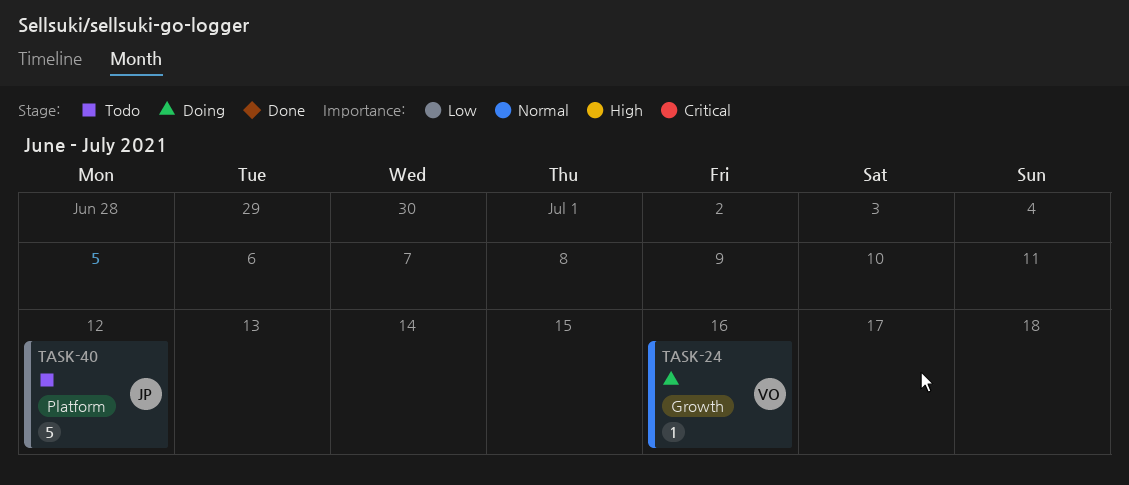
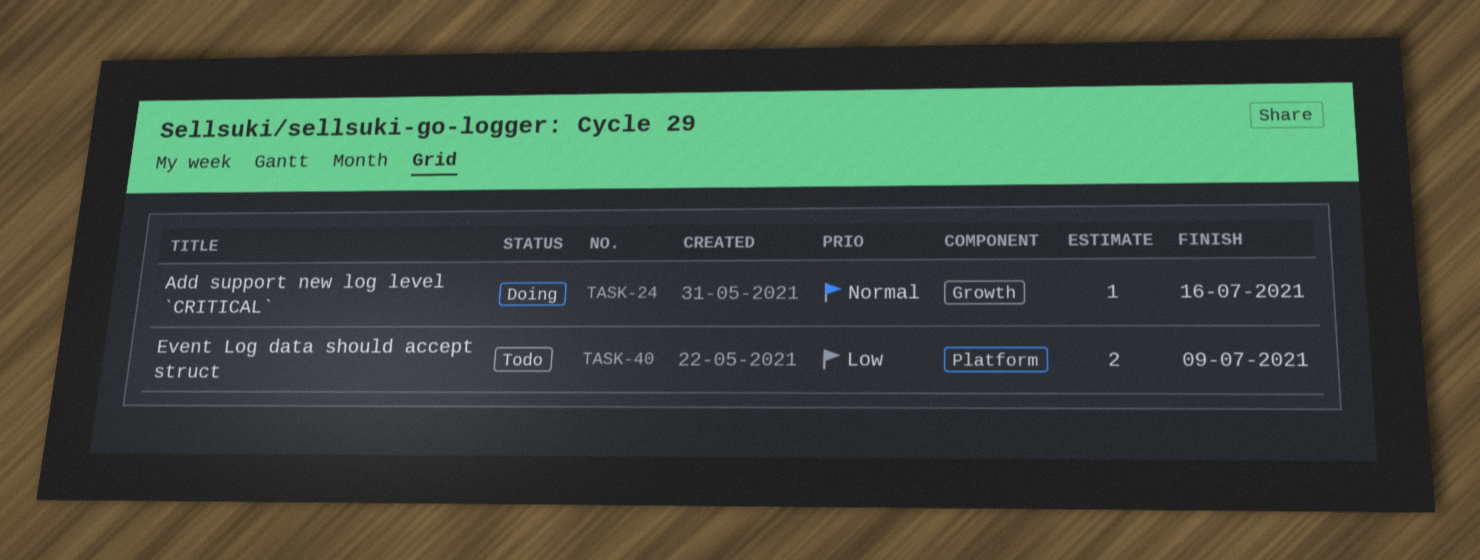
TASK-40, estimate: 5 -> 2
TASK-40, due: Jul 12 -> Jul 9

